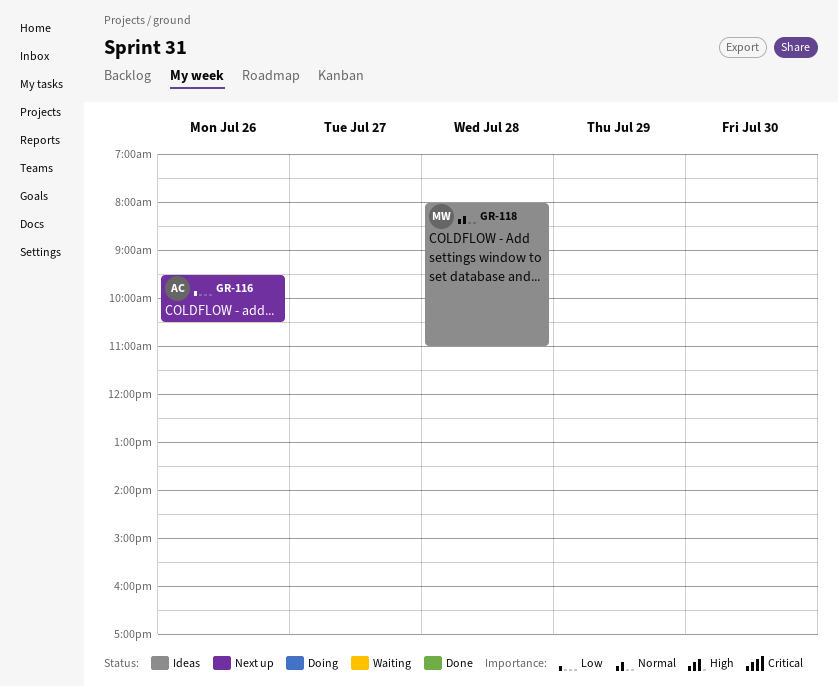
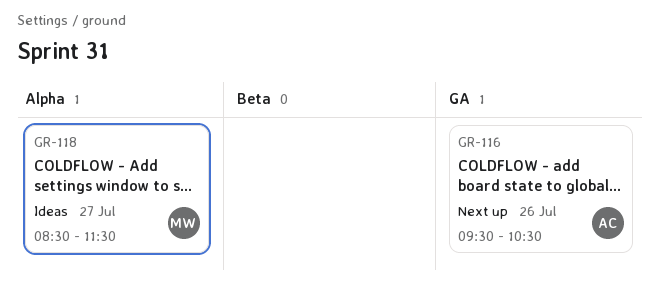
GR-118, day: Jul 28 -> Jul 27
GR-118, begins: 08:00 -> 08:30
GR-118, ends: 11:00 -> 11:30

